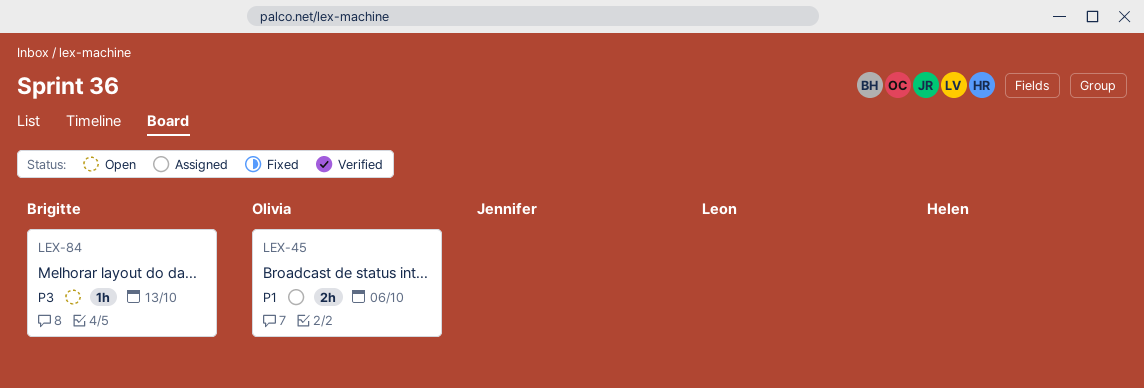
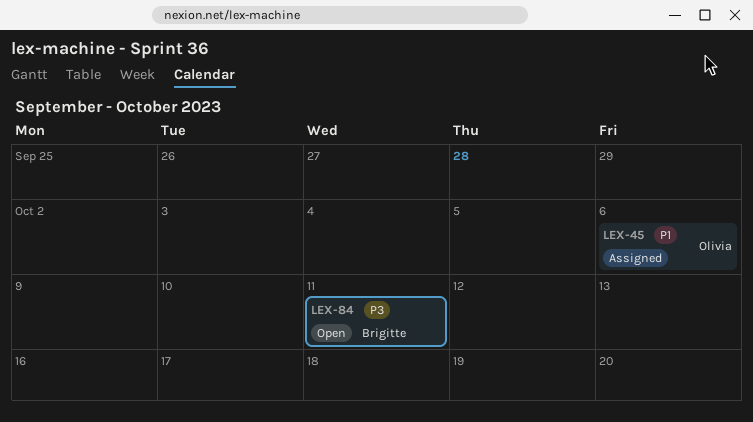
LEX-84, due: Oct 13 -> Oct 11

